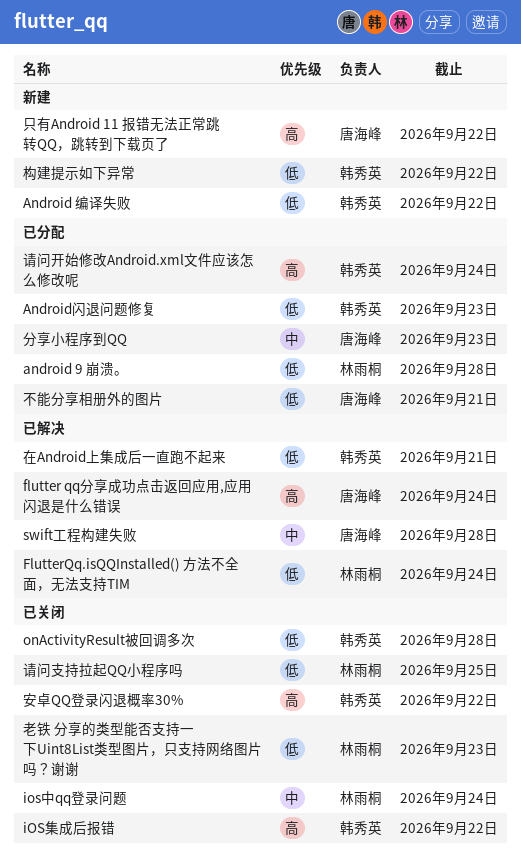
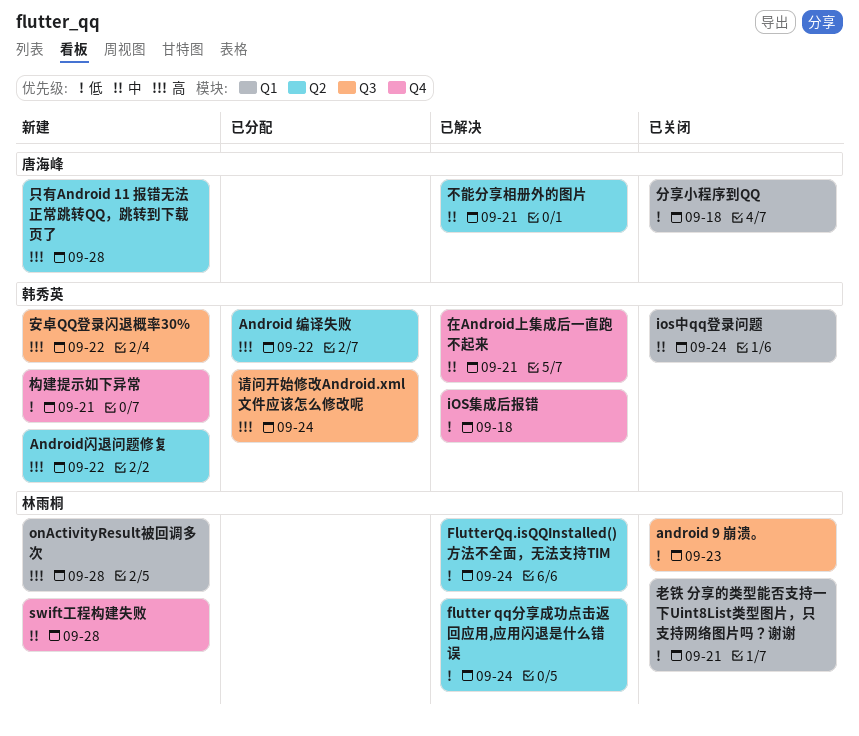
android 9 崩溃。, status: 已分配 -> 已关闭
android 9 崩溃。, due: Sep 28 -> Sep 23
Android 编译失败, status: 新建 -> 已分配
Android 编译失败, priority: 低 -> 高
Android闪退问题修复, status: 已分配 -> 新建
Android闪退问题修复, priority: 低 -> 高
Android闪退问题修复, due: Sep 23 -> Sep 22
flutter qq分享成功点击返回应用,应用闪退是什么错误, owner: 唐海峰 -> 林雨桐
flutter qq分享成功点击返回应用,应用闪退是什么错误, priority: 高 -> 低
ios中qq登录问题, owner: 林雨桐 -> 韩秀英
iOS集成后报错, status: 已关闭 -> 已解决
iOS集成后报错, priority: 高 -> 低
iOS集成后报错, due: Sep 22 -> Sep 18
onActivityResult被回调多次, status: 已关闭 -> 新建
onActivityResult被回调多次, owner: 韩秀英 -> 林雨桐
onActivityResult被回调多次, priority: 低 -> 高
swift工程构建失败, status: 已解决 -> 新建
swift工程构建失败, owner: 唐海峰 -> 林雨桐
不能分享相册外的图片, status: 已分配 -> 已解决
不能分享相册外的图片, priority: 低 -> 中
分享小程序到QQ, status: 已分配 -> 已关闭
分享小程序到QQ, priority: 中 -> 低
分享小程序到QQ, due: Sep 23 -> Sep 18
只有Android 11 报错无法正常跳转QQ，跳转到下载页了, due: Sep 22 -> Sep 28
在Android上集成后一直跑不起来, priority: 低 -> 中
安卓QQ登录闪退概率30%, status: 已关闭 -> 新建
构建提示如下异常, due: Sep 22 -> Sep 21
老铁 分享的类型能否支持一下Uint8List类型图片，只支持网络图片吗？谢谢, due: Sep 23 -> Sep 21
请问支持拉起QQ小程序吗: present -> none

